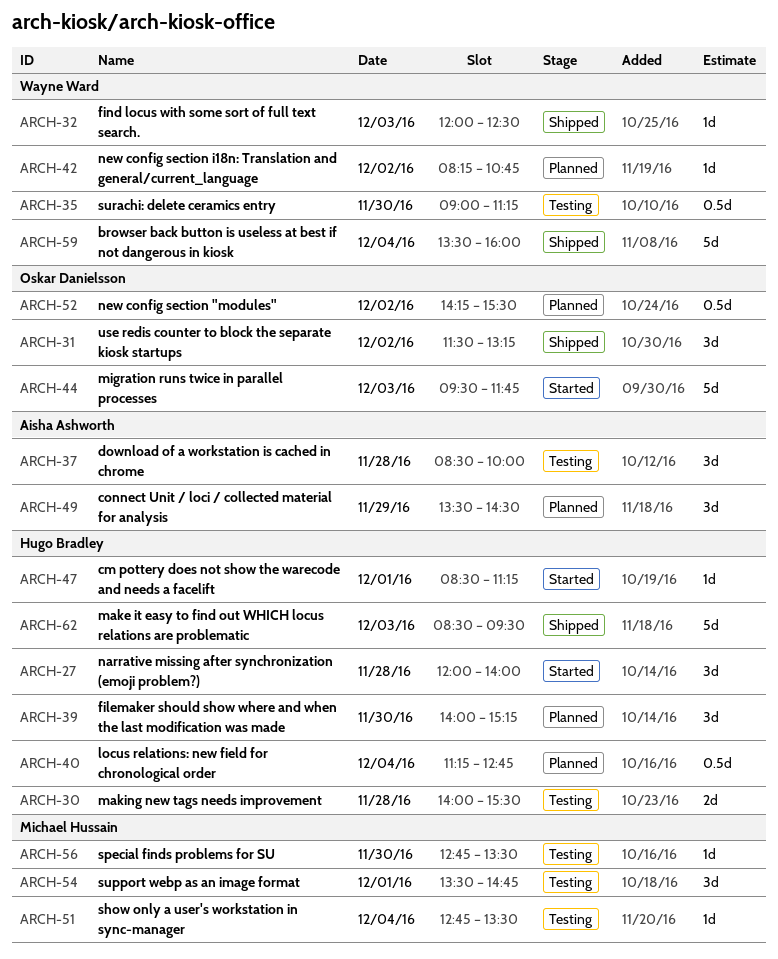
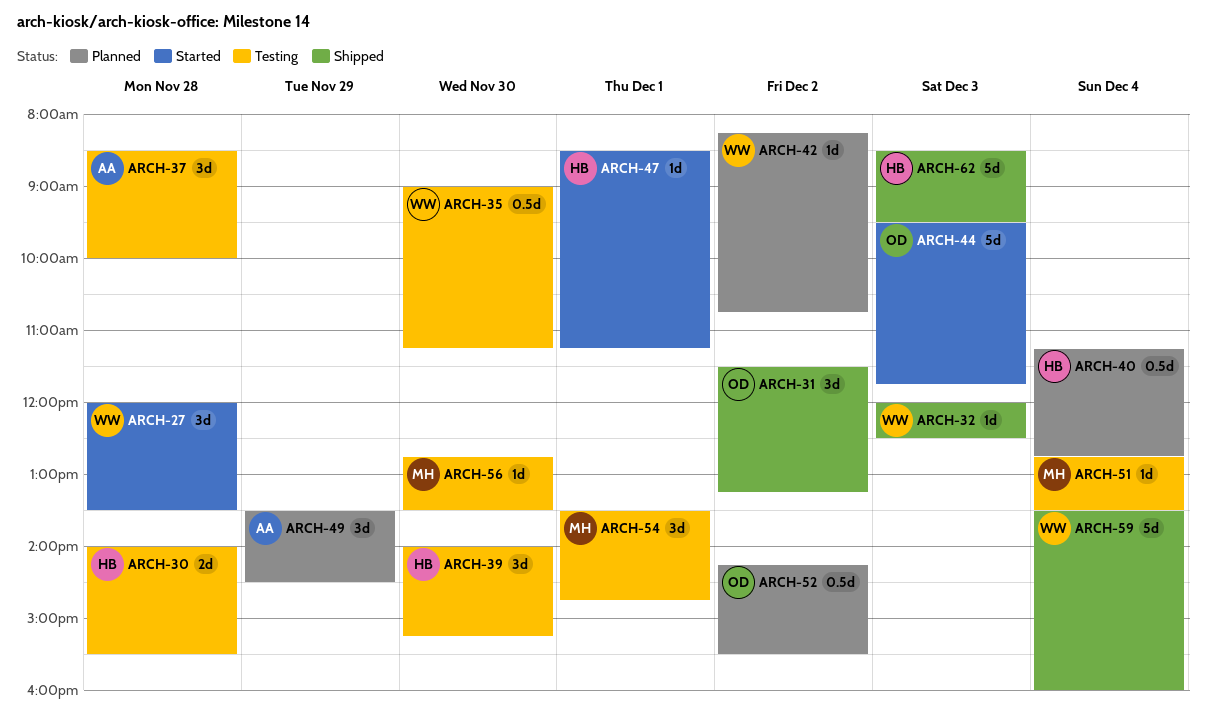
ARCH-27, owner: Hugo Bradley -> Wayne Ward
ARCH-27, ends: 14:00 -> 13:30
ARCH-39, status: Planned -> Testing

